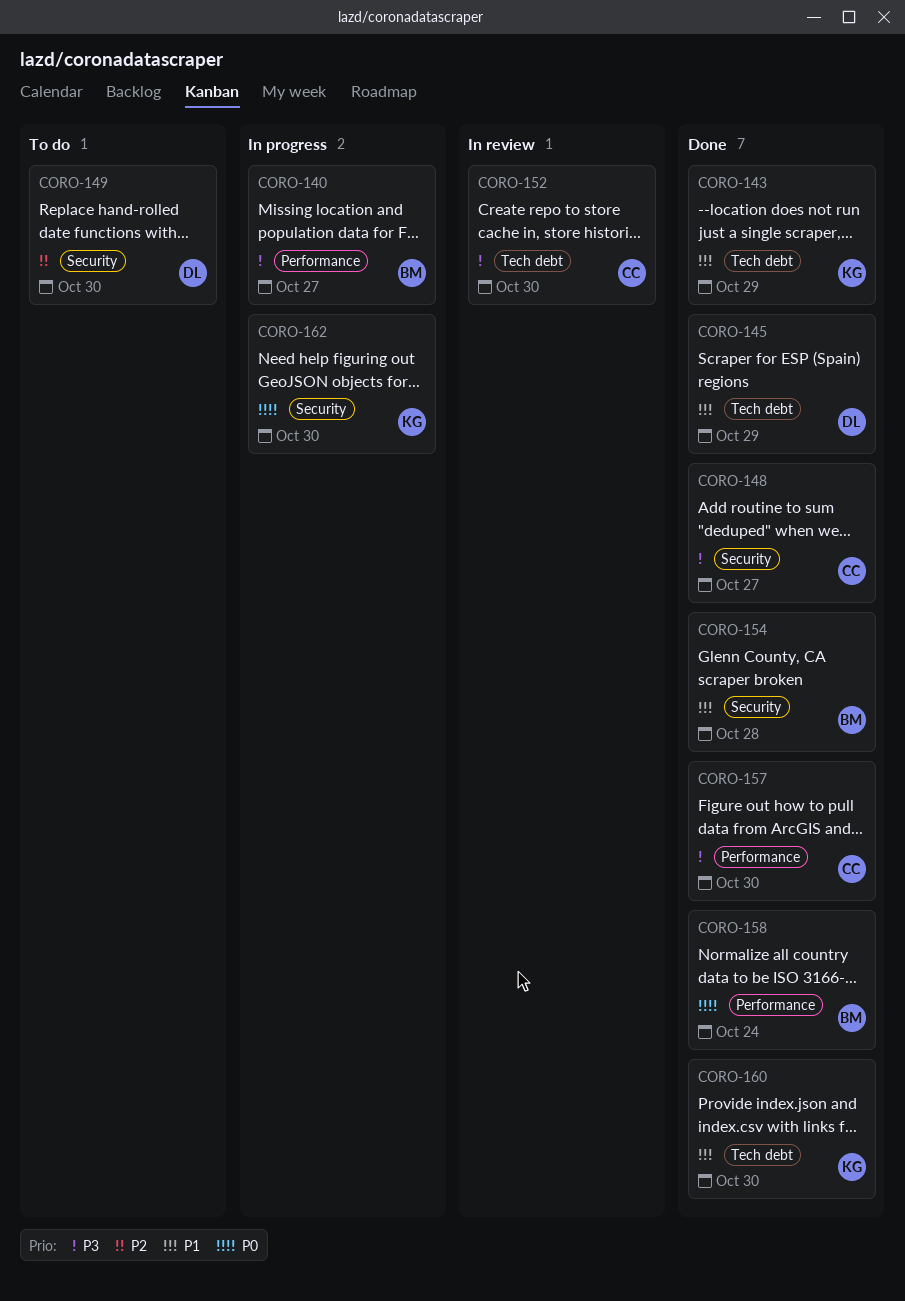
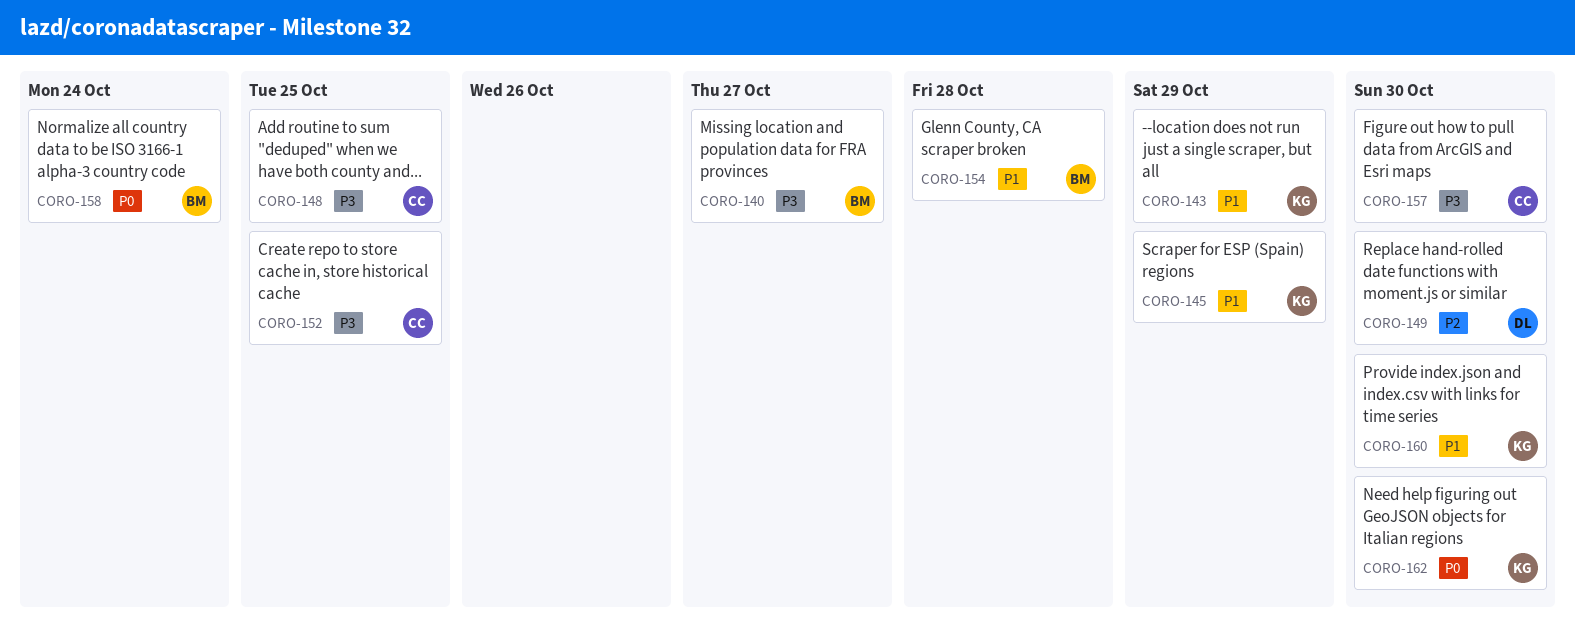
CORO-145, owner: DL -> KG
CORO-148, due: Oct 27 -> Oct 25
CORO-152, due: Oct 30 -> Oct 25

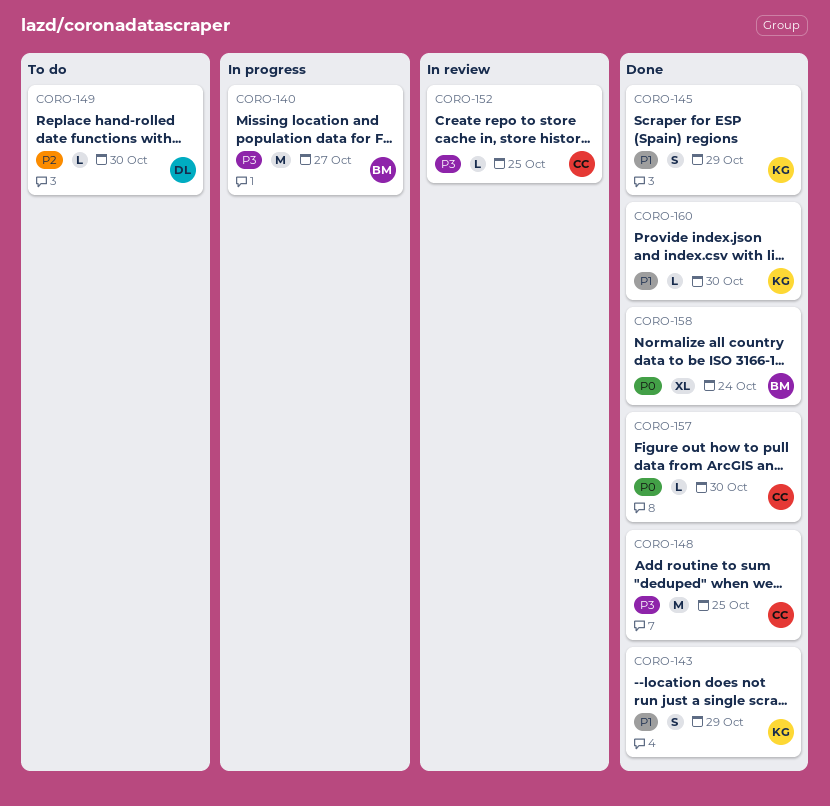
CORO-154: present -> none
CORO-157, priority: P3 -> P0
CORO-162: present -> none

